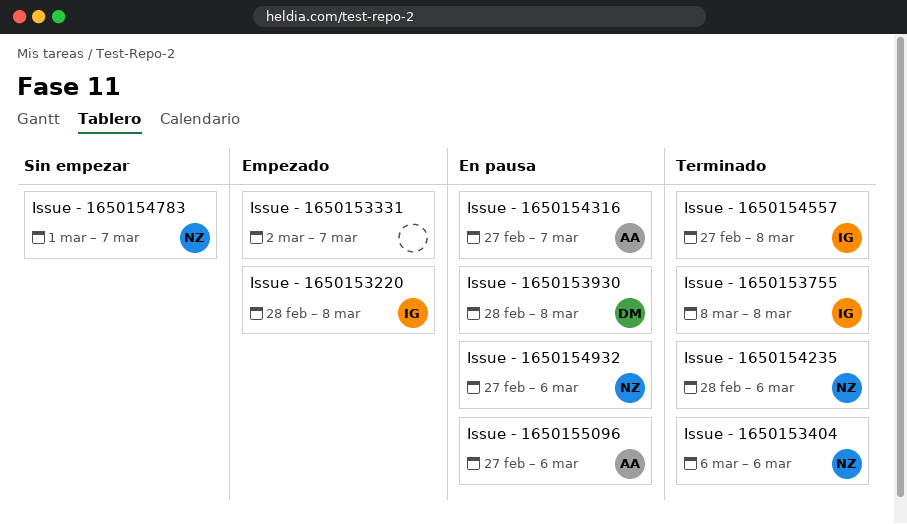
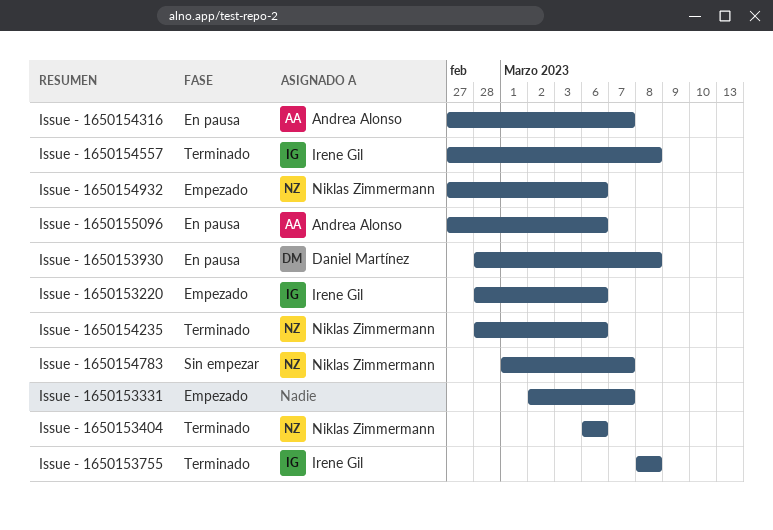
Issue - 1650153220, due: Mar 8 -> Mar 6
Issue - 1650154932, status: En pausa -> Empezado

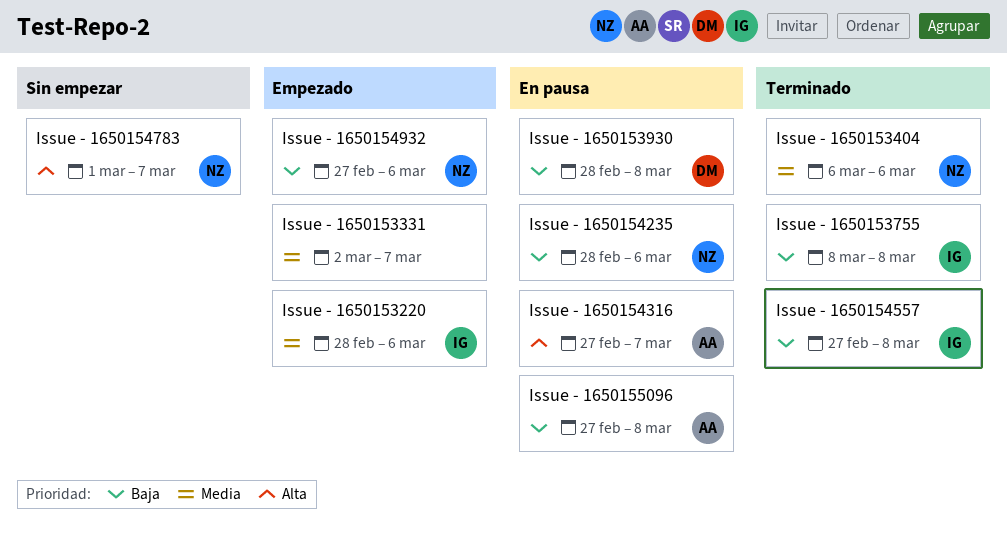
Issue - 1650154235, status: Terminado -> En pausa
Issue - 1650155096, due: Mar 6 -> Mar 8

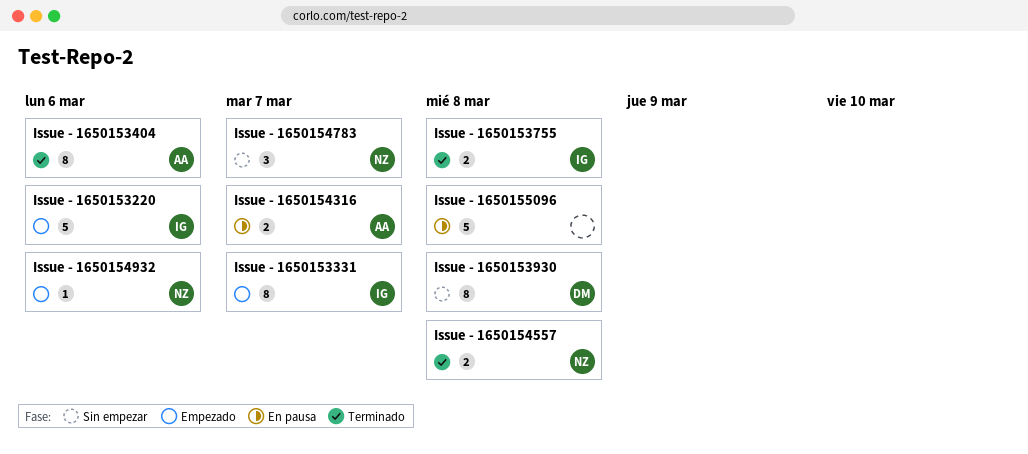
Issue - 1650153331, owner: none -> IG
Issue - 1650153404, owner: NZ -> AA
Issue - 1650153930, status: En pausa -> Sin empezar
Issue - 1650154235: present -> none
Issue - 1650154557, owner: IG -> NZ
Issue - 1650155096, owner: AA -> none

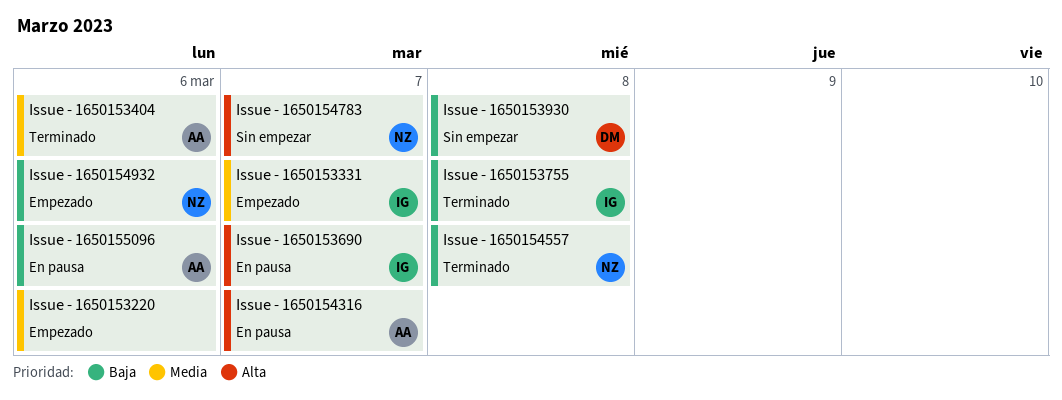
Issue - 1650153220, owner: IG -> none
Issue - 1650153690: none -> present
Issue - 1650155096, owner: none -> AA
Issue - 1650155096, due: Mar 8 -> Mar 6

